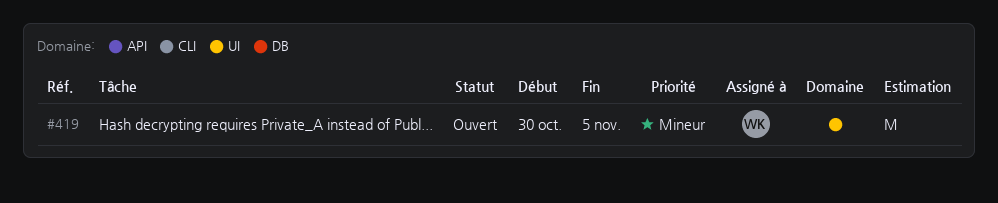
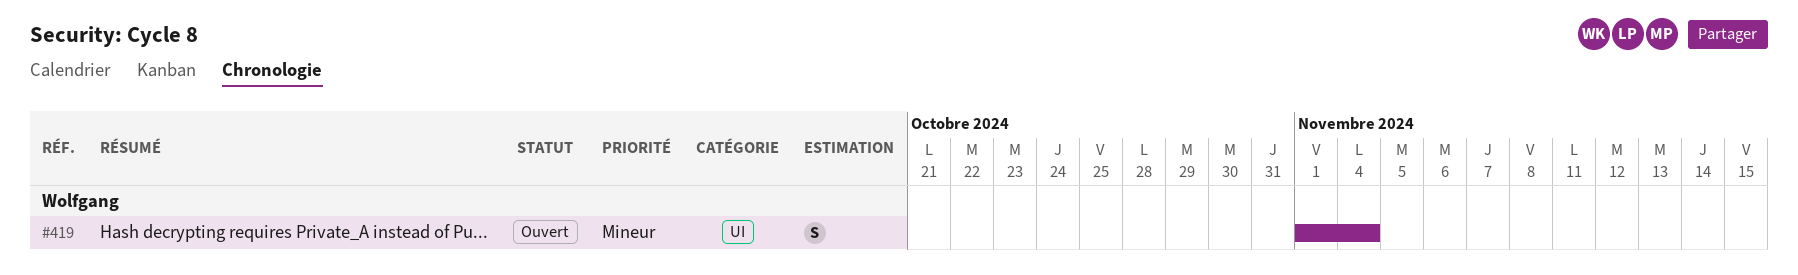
#419, estimate: M -> S
#419, start: Oct 30 -> Nov 1
#419, due: Nov 5 -> Nov 4

